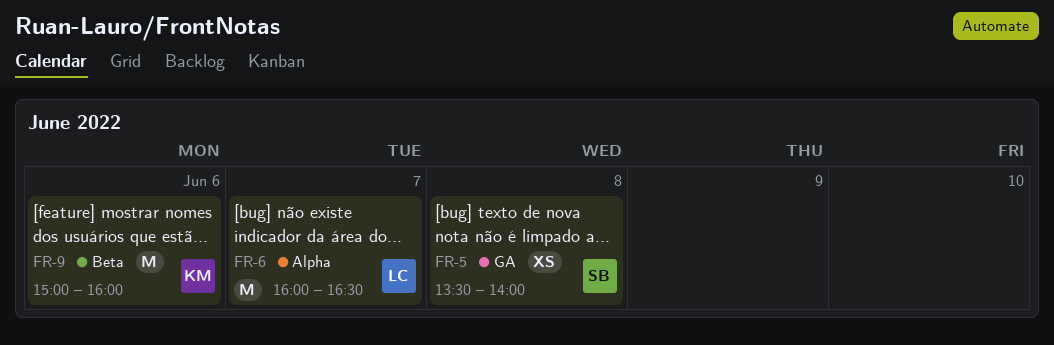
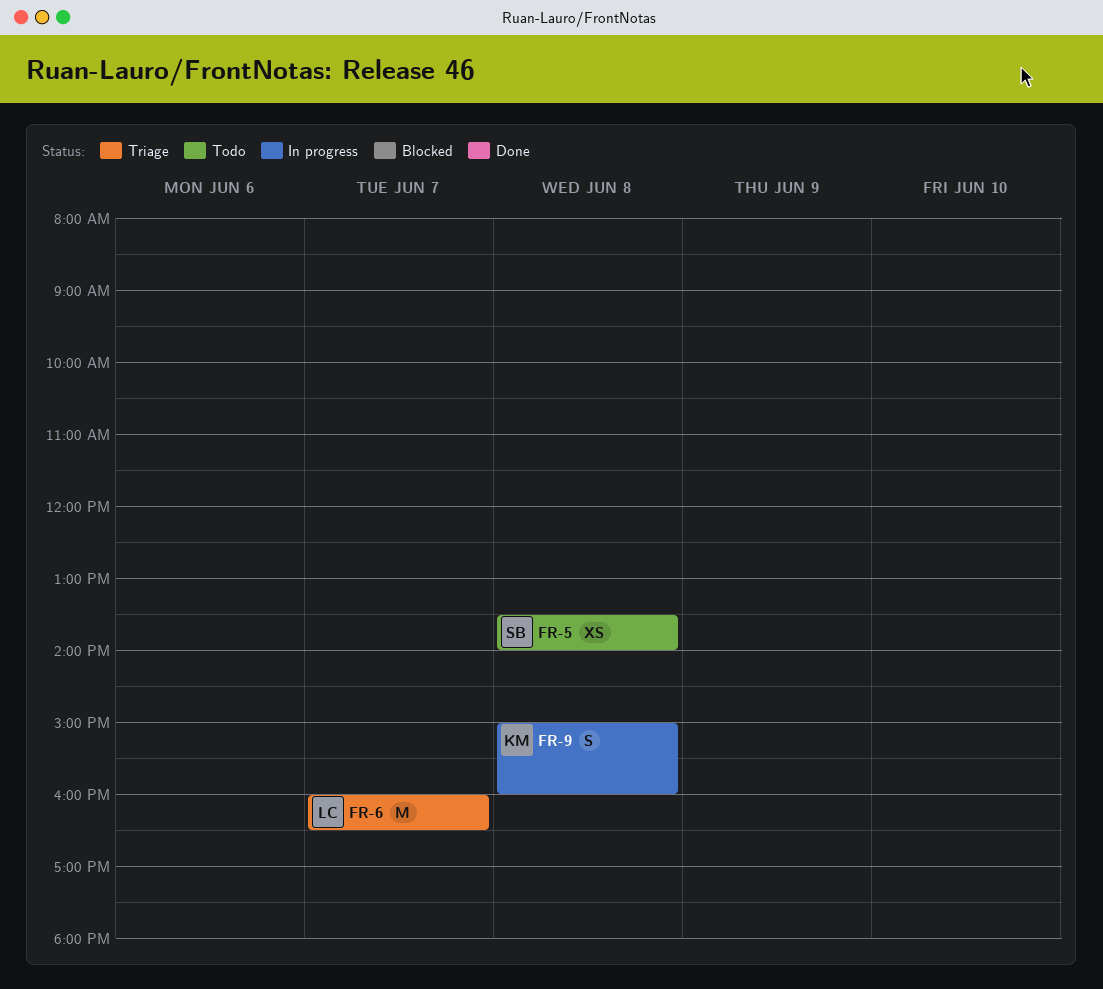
FR-9, estimate: M -> S
FR-9, day: Jun 6 -> Jun 8

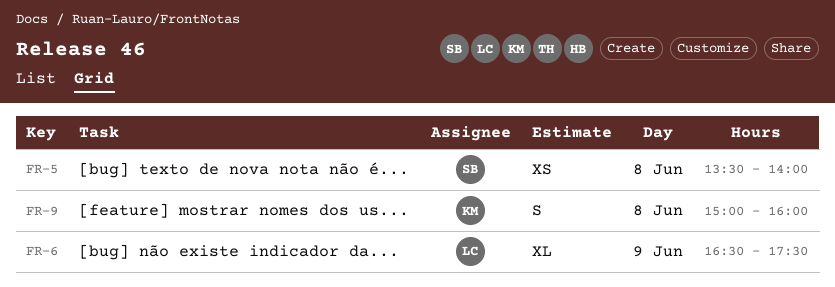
FR-6, estimate: M -> XL
FR-6, day: Jun 7 -> Jun 9
FR-6, begins: 16:00 -> 16:30
FR-6, ends: 16:30 -> 17:30

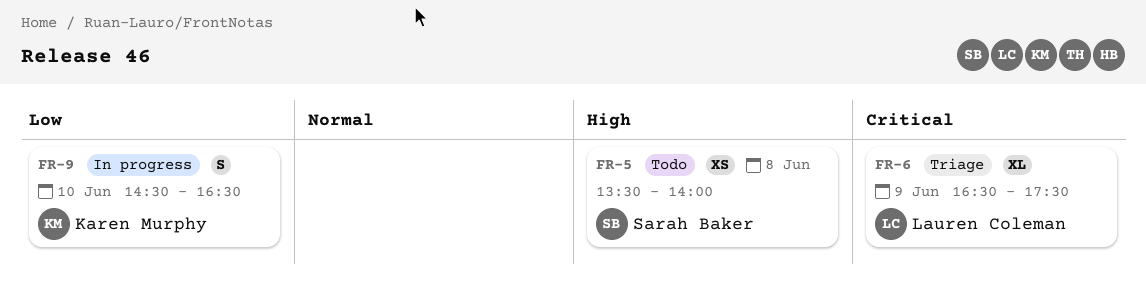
FR-9, day: Jun 8 -> Jun 10
FR-9, begins: 15:00 -> 14:30
FR-9, ends: 16:00 -> 16:30

